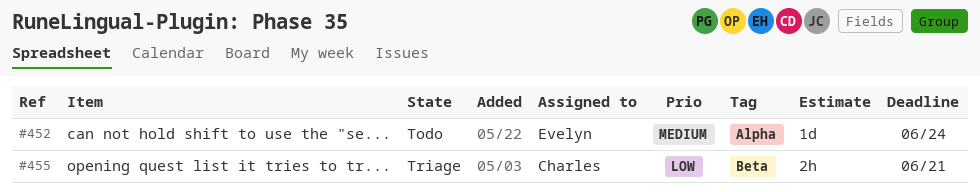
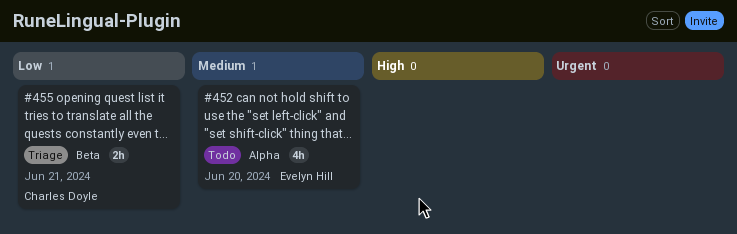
#452, estimate: 1d -> 4h
#452, due: Jun 24 -> Jun 20

